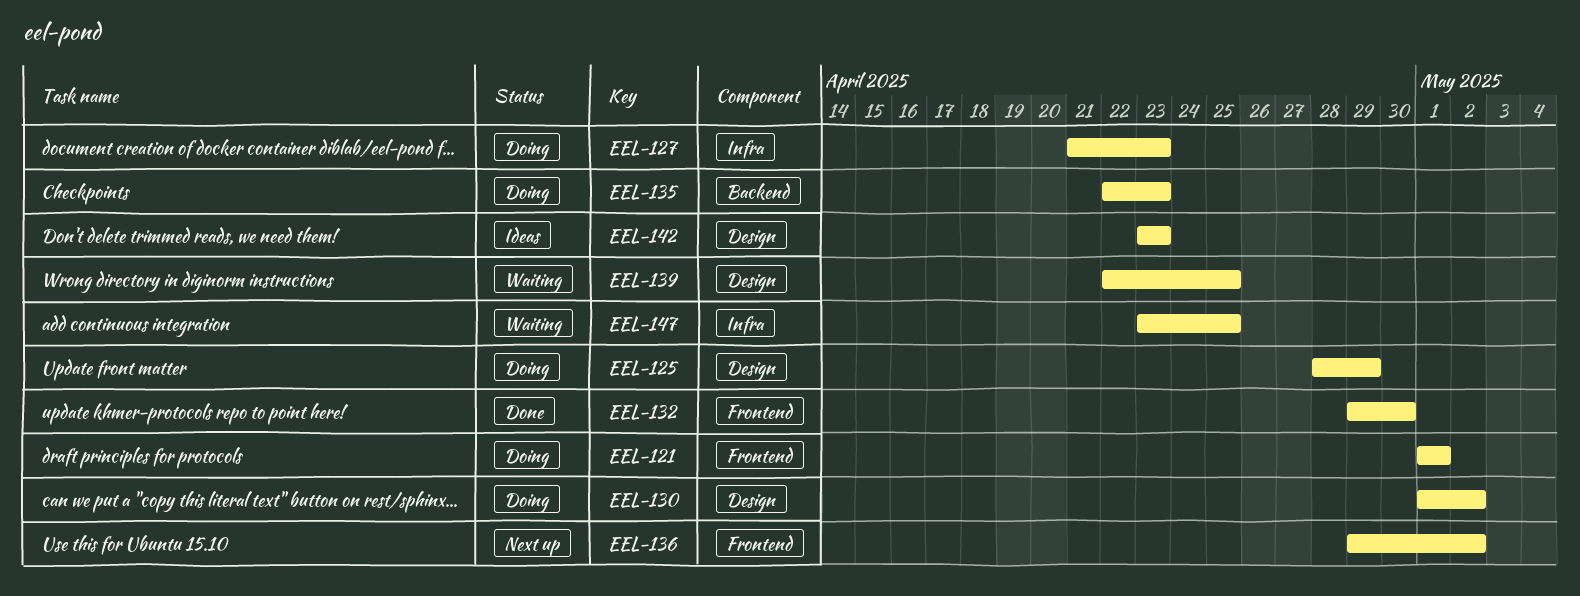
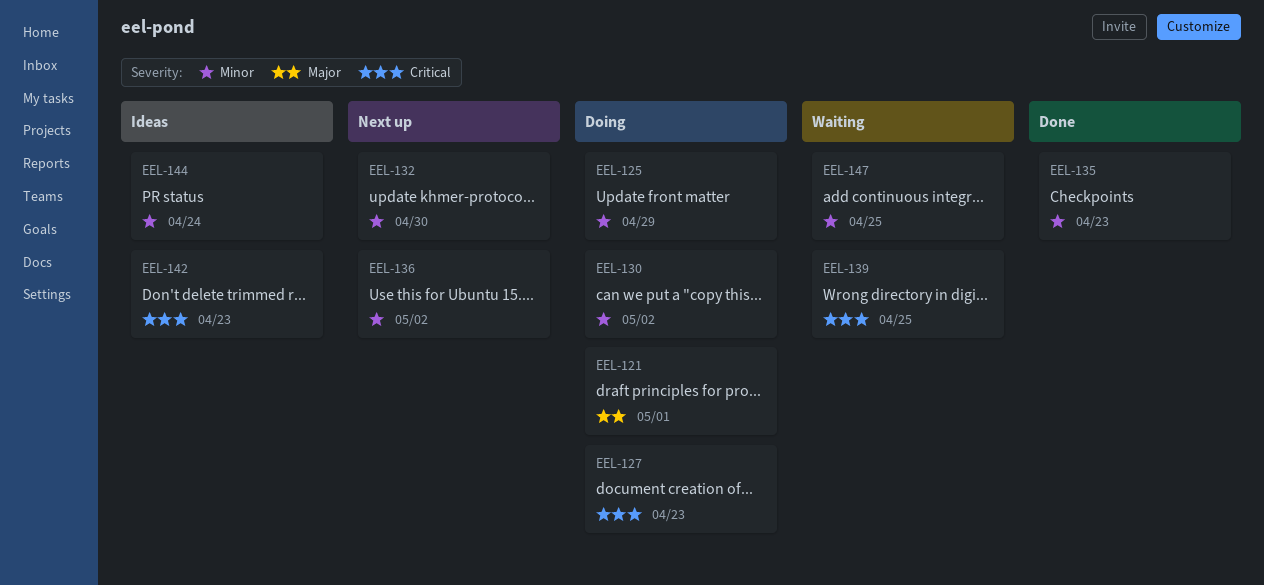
EEL-132, status: Done -> Next up
EEL-135, status: Doing -> Done
EEL-144: none -> present

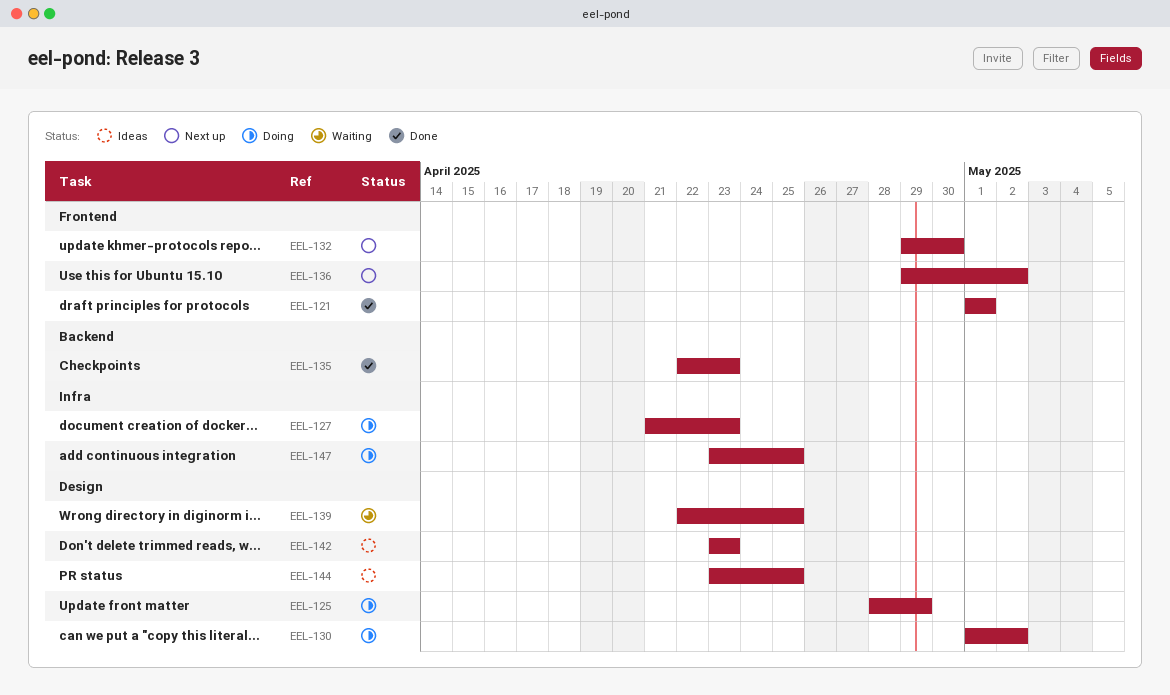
EEL-121, status: Doing -> Done
EEL-144, due: Apr 24 -> Apr 25
EEL-147, status: Waiting -> Doing

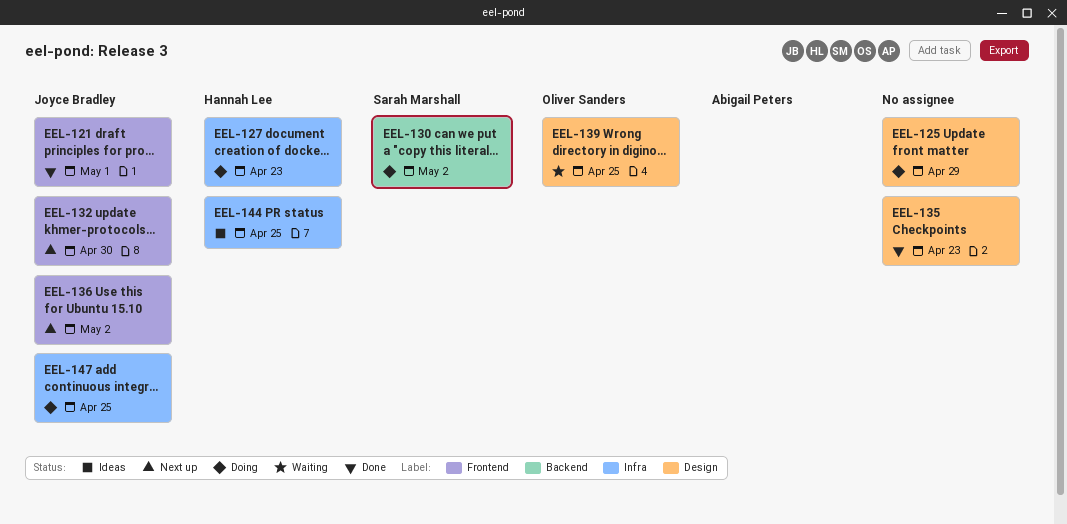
EEL-130, label: Design -> Backend
EEL-135, label: Backend -> Design
EEL-142: present -> none
EEL-144, label: Design -> Infra

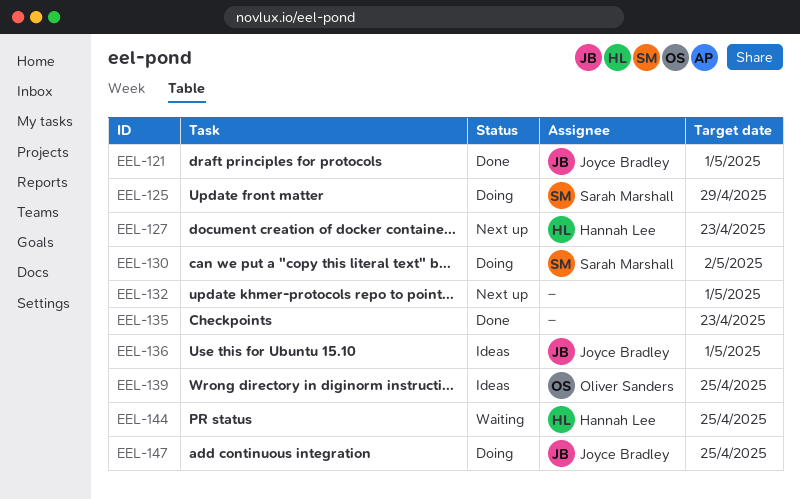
EEL-125, owner: none -> Sarah Marshall
EEL-127, status: Doing -> Next up
EEL-132, owner: Joyce Bradley -> none
EEL-132, due: Apr 30 -> May 1
EEL-136, status: Next up -> Ideas
EEL-136, due: May 2 -> May 1
EEL-139, status: Waiting -> Ideas
EEL-144, status: Ideas -> Waiting

